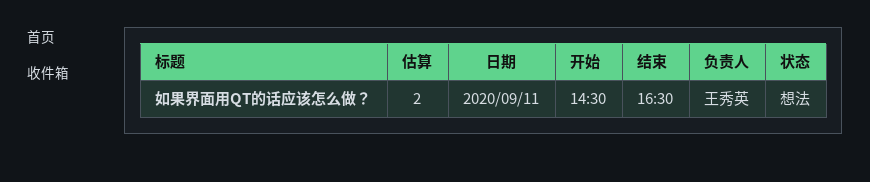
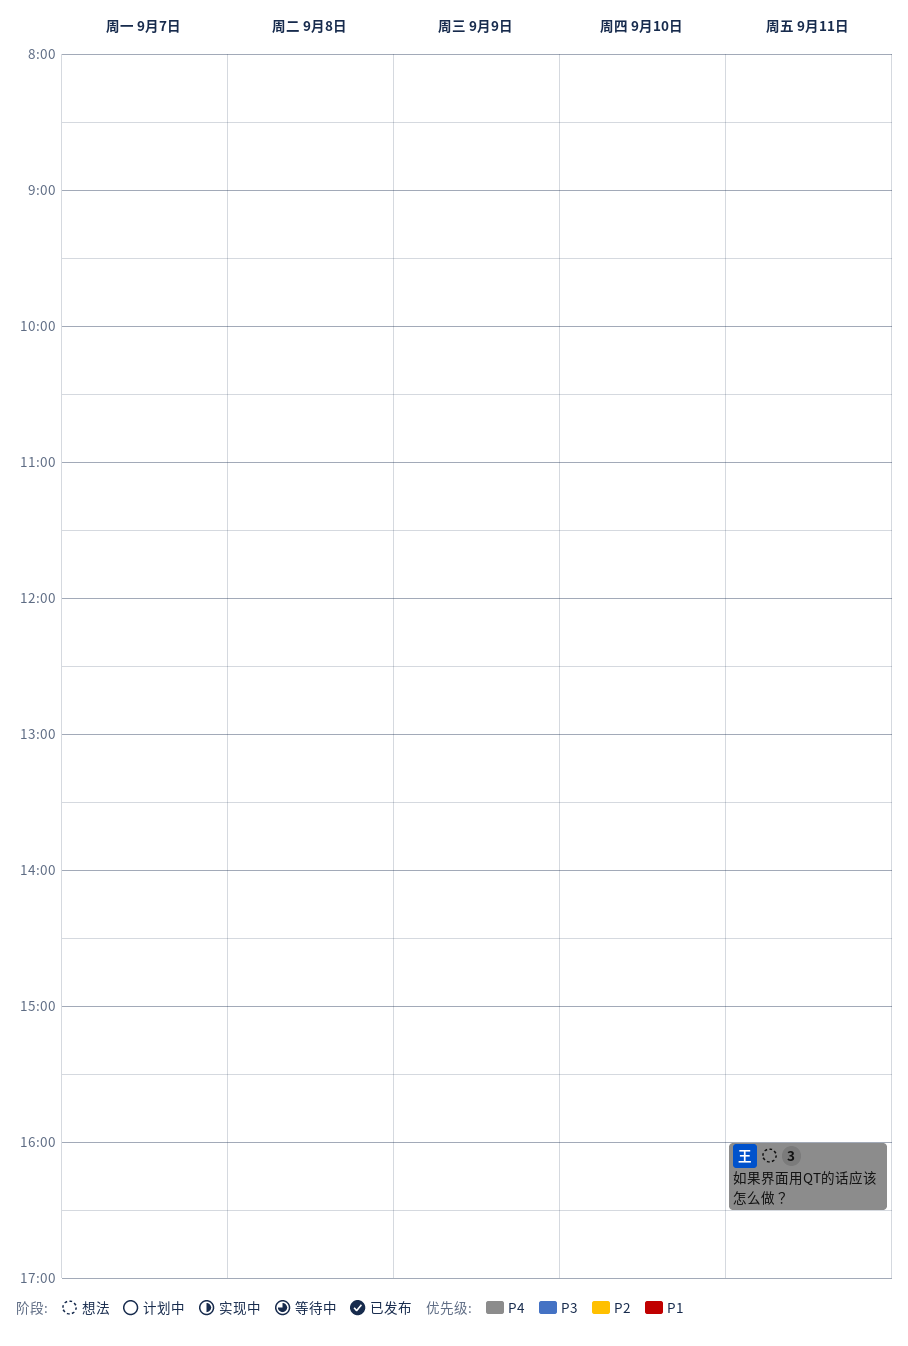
如果界面用QT的话应该怎么做？, estimate: 2 -> 3
如果界面用QT的话应该怎么做？, begins: 14:30 -> 16:00

